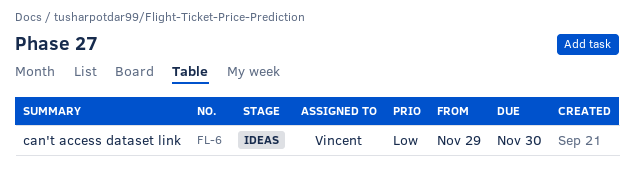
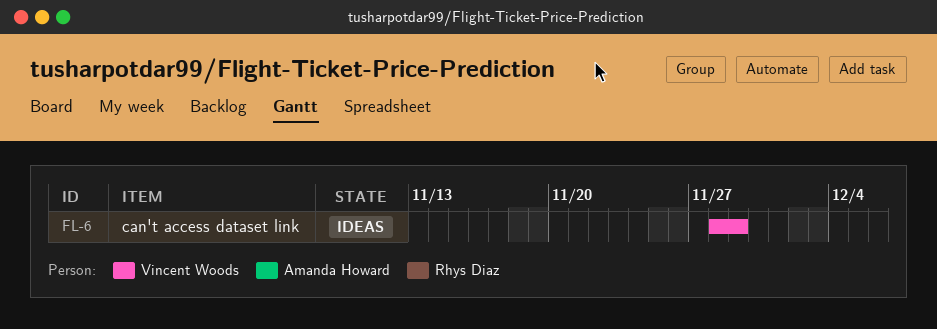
FL-6, start: Nov 29 -> Nov 28
FL-6, due: Nov 30 -> Nov 29

